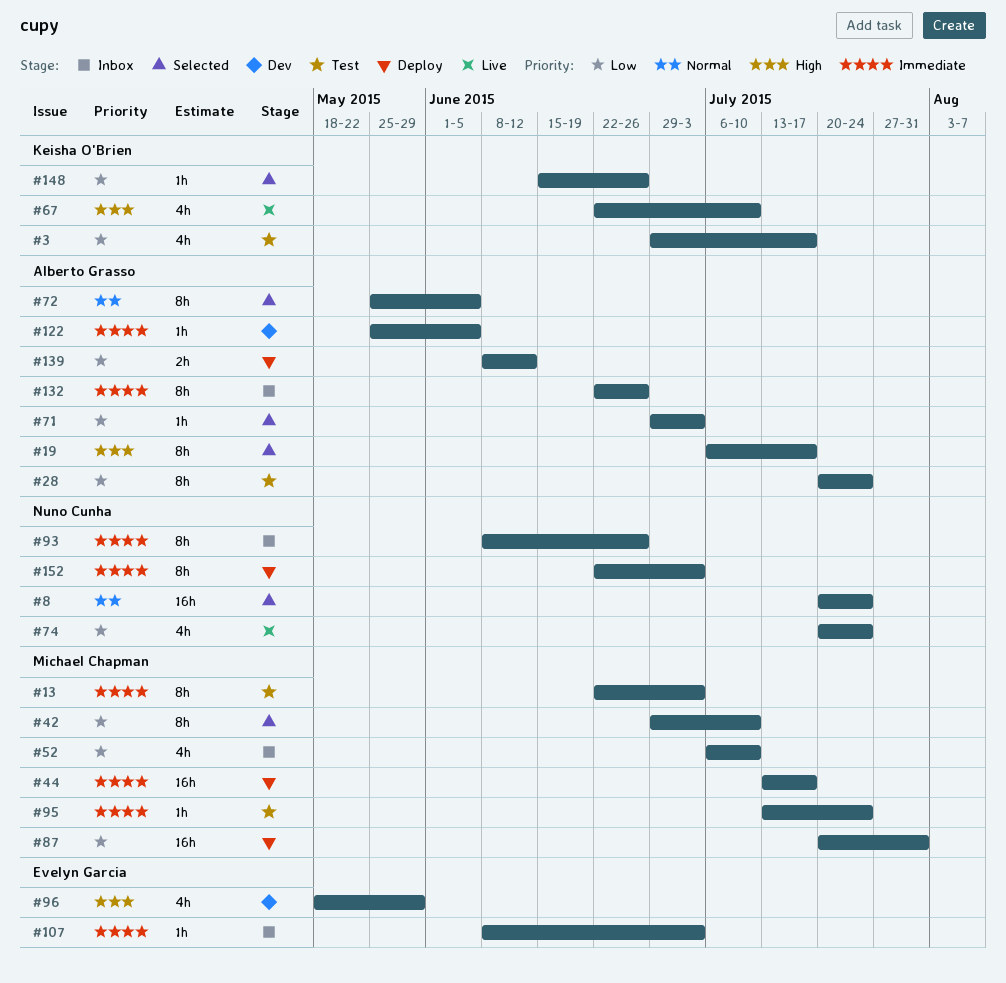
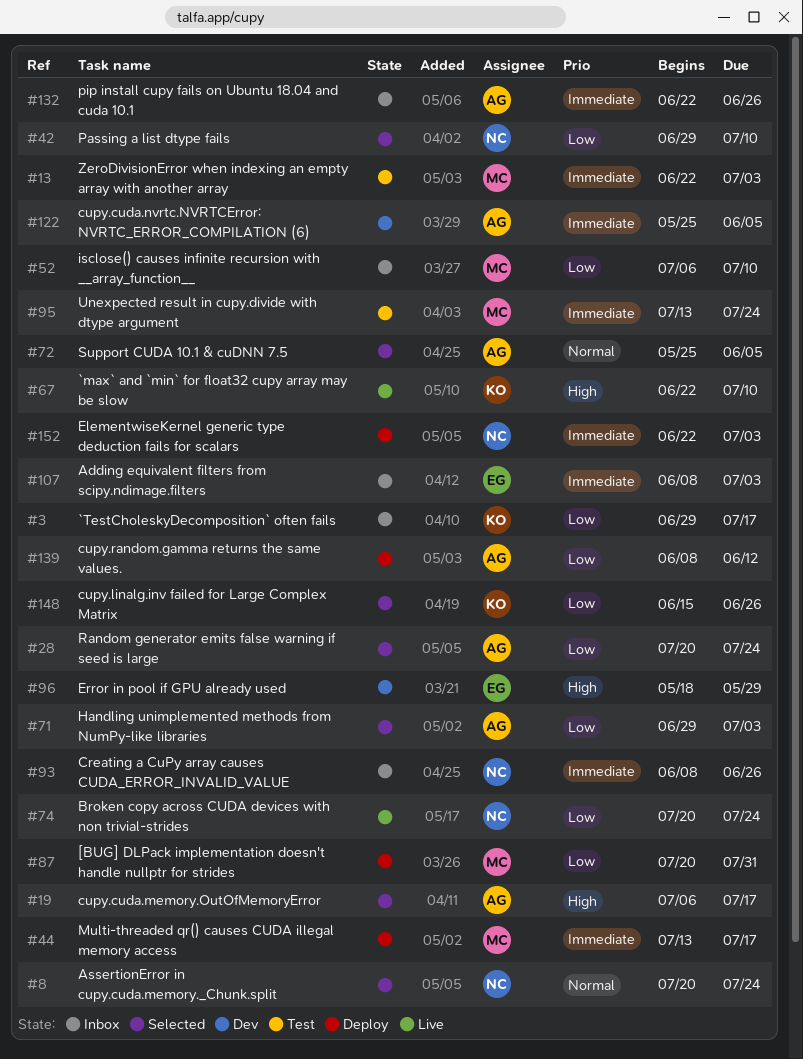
#3, status: Test -> Inbox
#28, status: Test -> Selected
#42, owner: Michael Chapman -> Nuno Cunha

